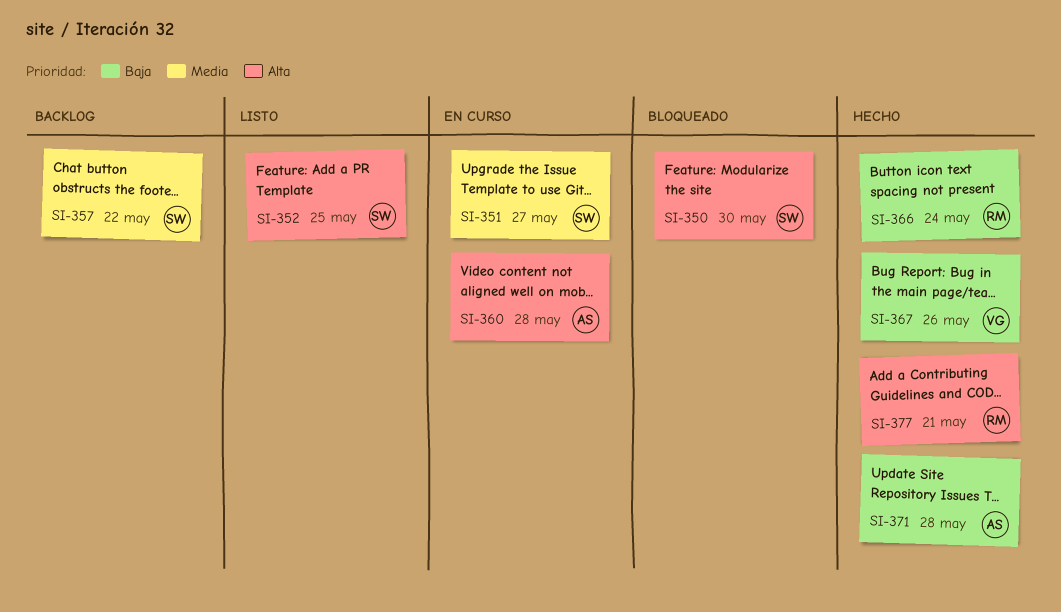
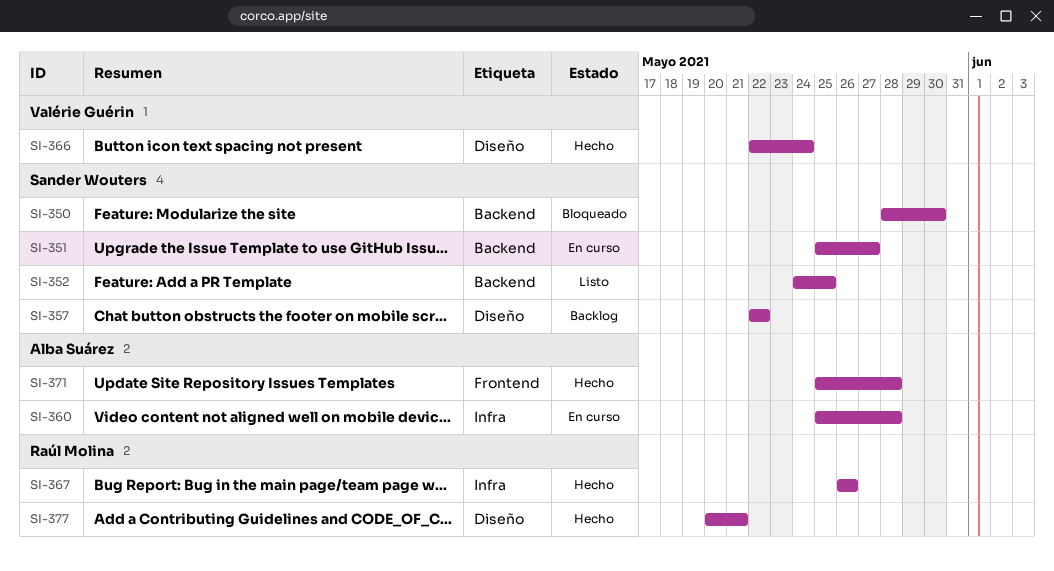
SI-366, owner: Raúl Molina -> Valérie Guérin
SI-367, owner: Valérie Guérin -> Raúl Molina

